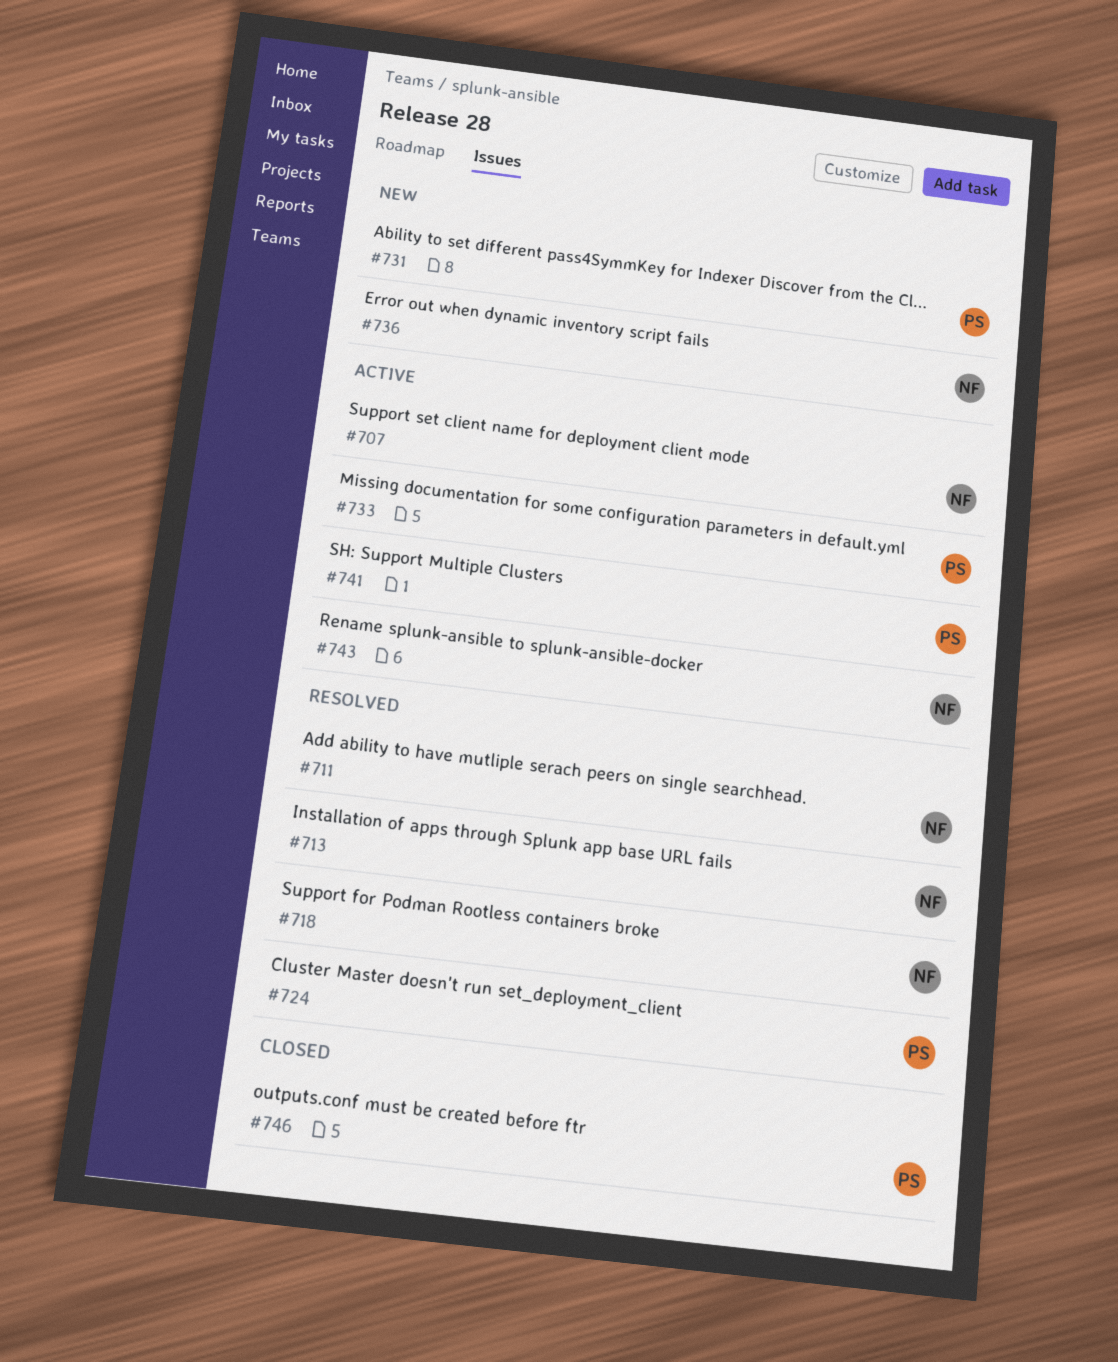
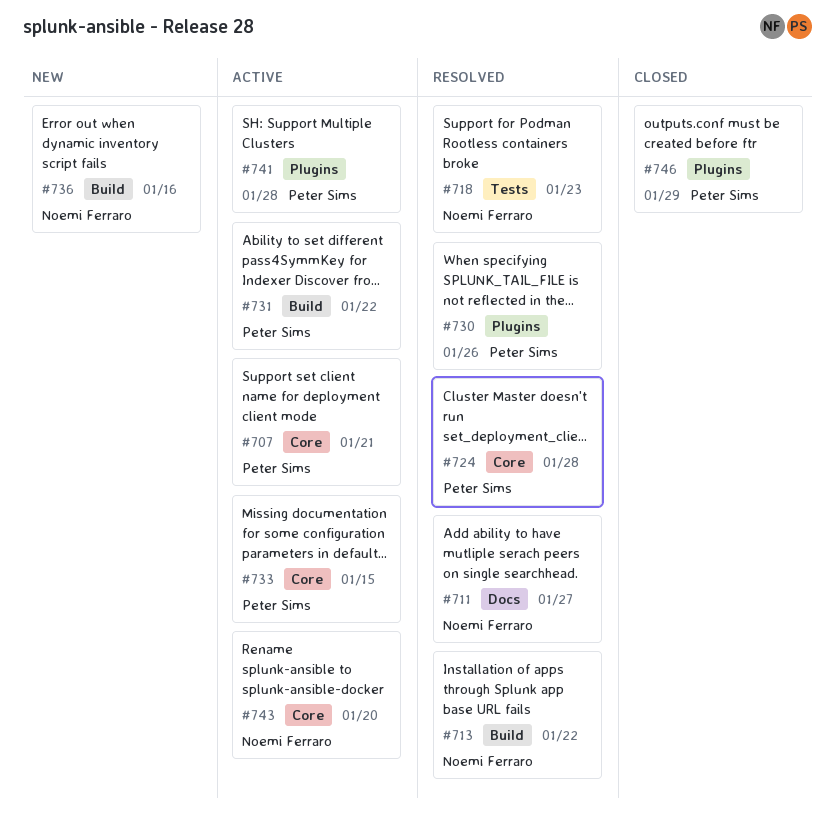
#707, owner: Noemi Ferraro -> Peter Sims
#730: none -> present
#731, status: New -> Active

